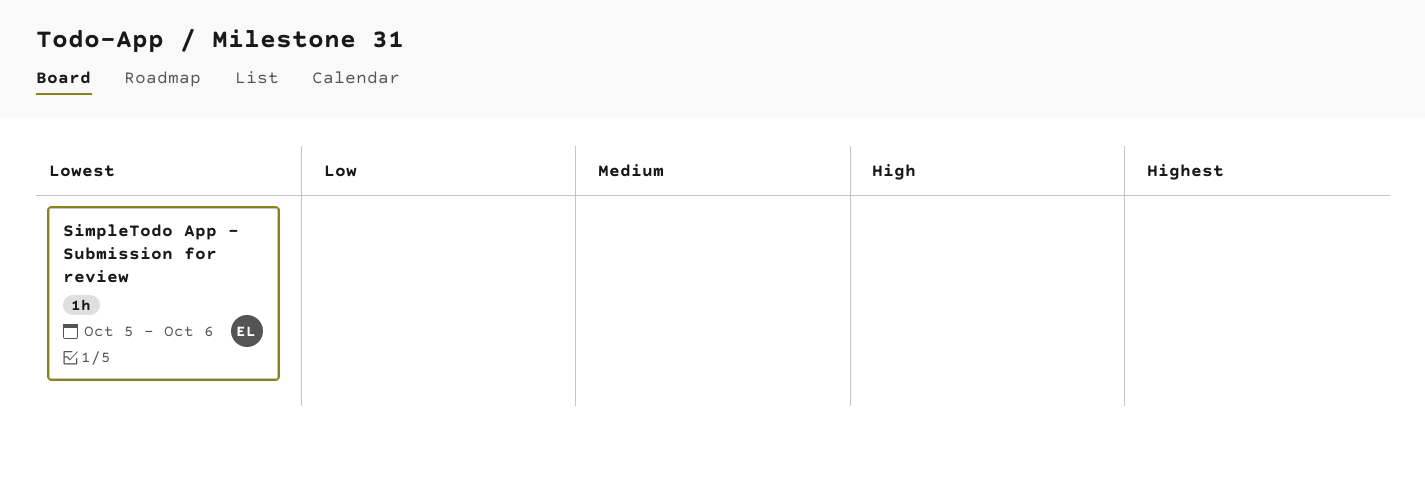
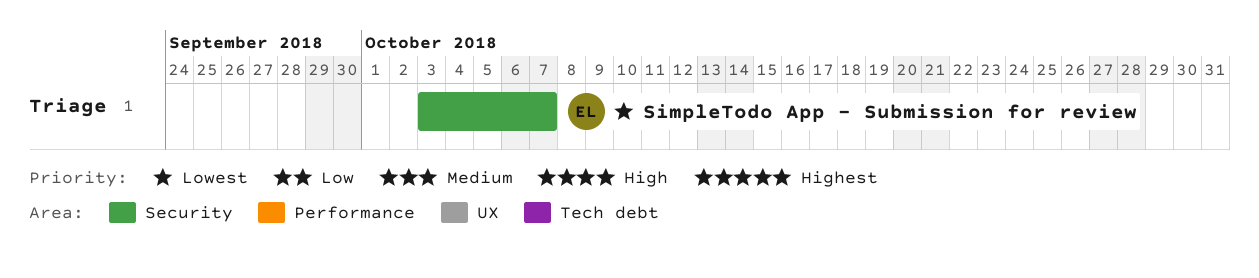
SimpleTodo App - Submission for review, start: Oct 5 -> Oct 3
SimpleTodo App - Submission for review, due: Oct 6 -> Oct 7

